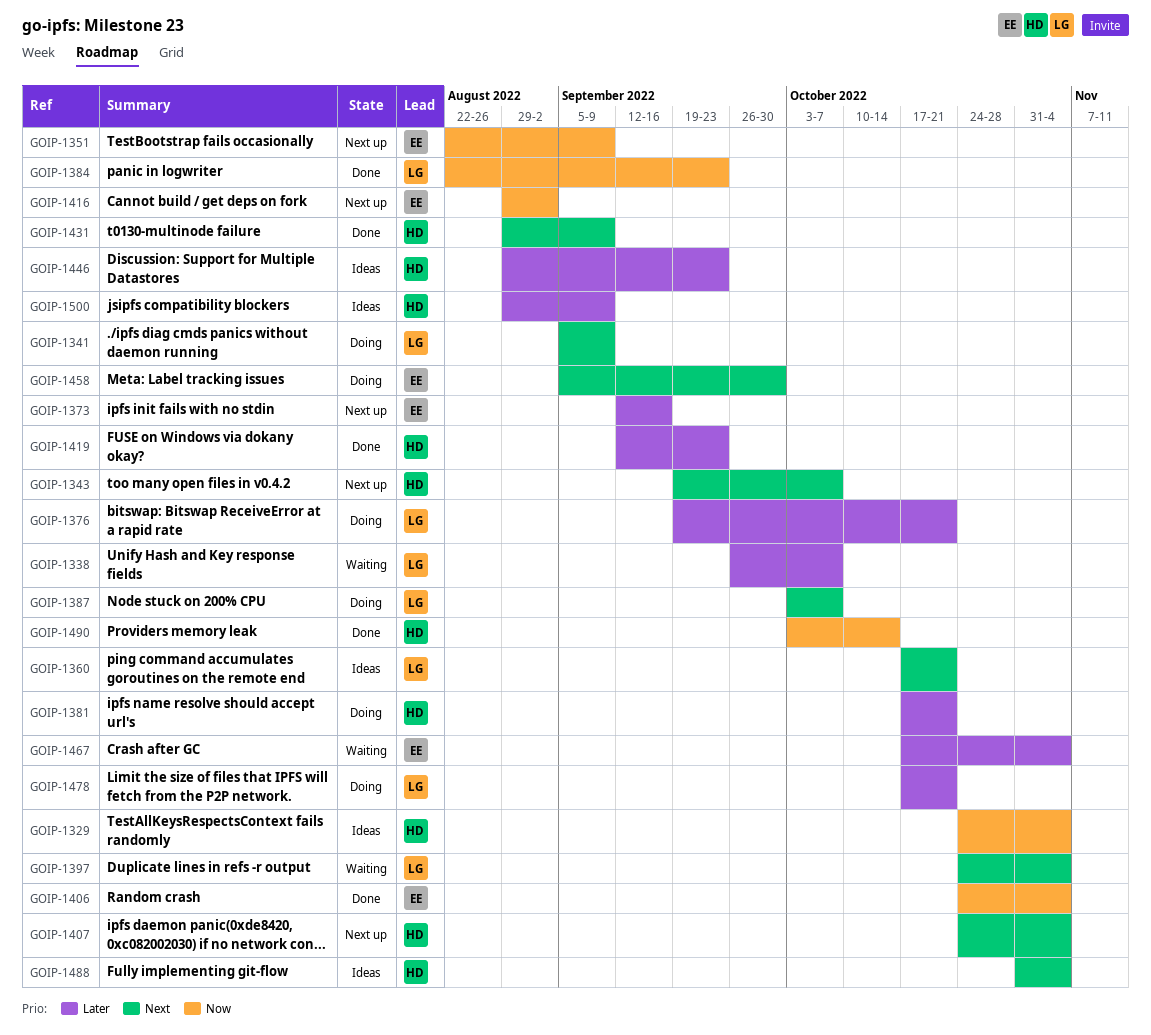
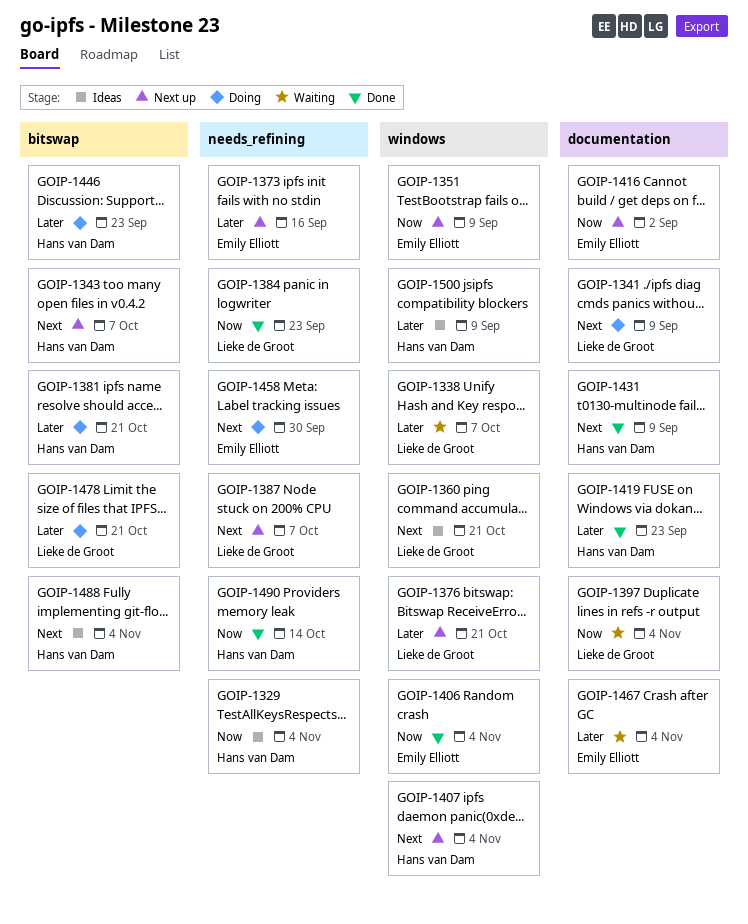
GOIP-1376, status: Doing -> Next up
GOIP-1387, status: Doing -> Next up
GOIP-1397, priority: Next -> Now
GOIP-1446, status: Ideas -> Doing

